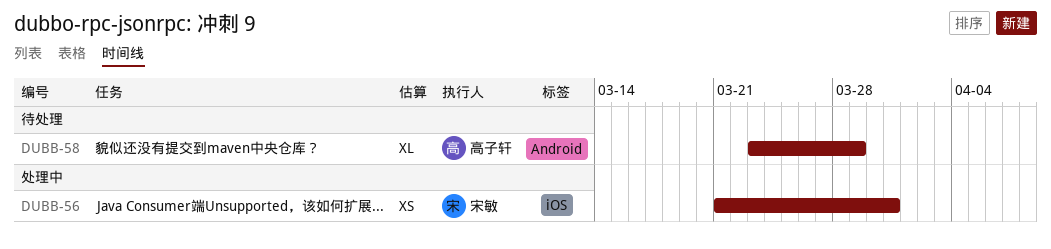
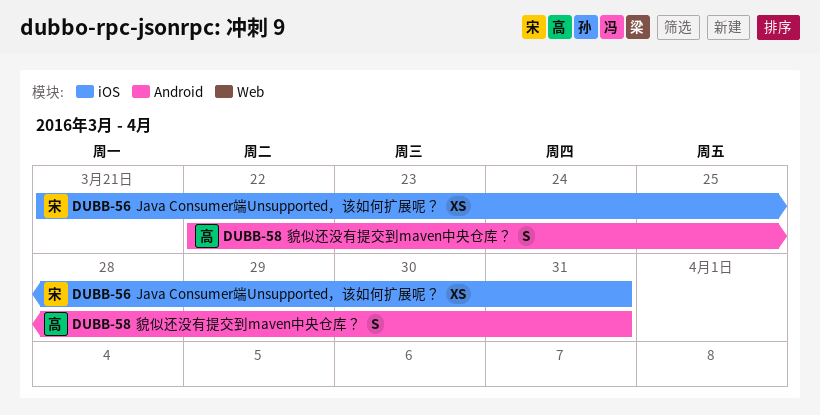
DUBB-58, estimate: XL -> S
DUBB-58, start: Mar 23 -> Mar 22
DUBB-58, due: Mar 29 -> Mar 31

